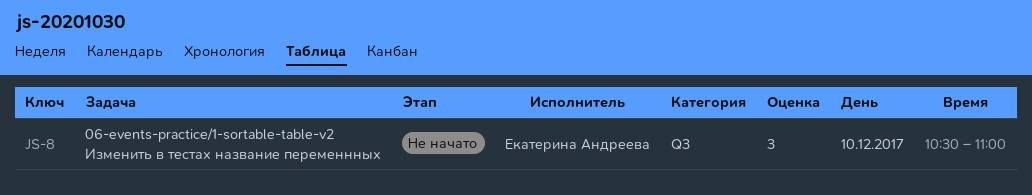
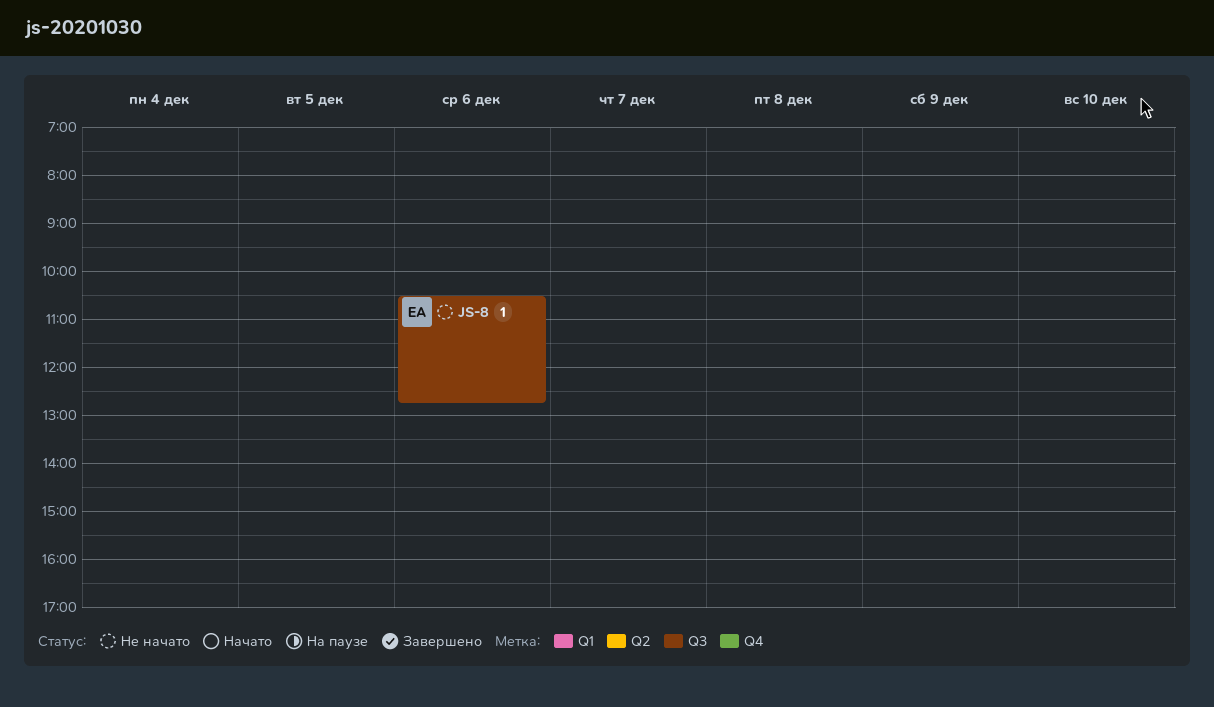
JS-8, estimate: 3 -> 1
JS-8, day: Dec 10 -> Dec 6
JS-8, ends: 11:00 -> 12:45

